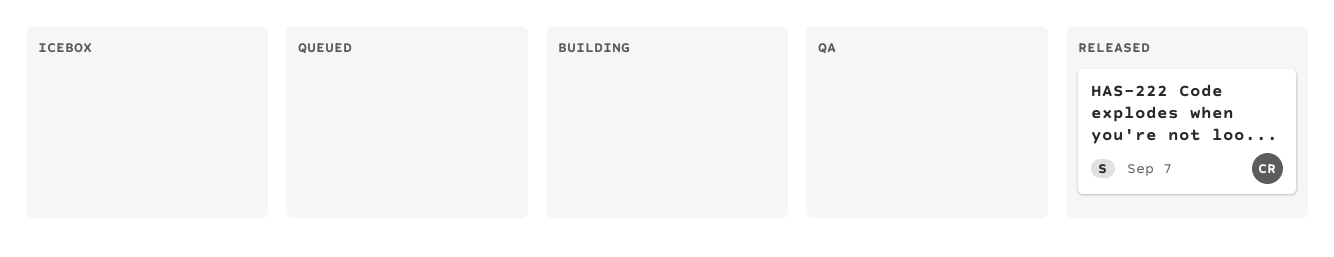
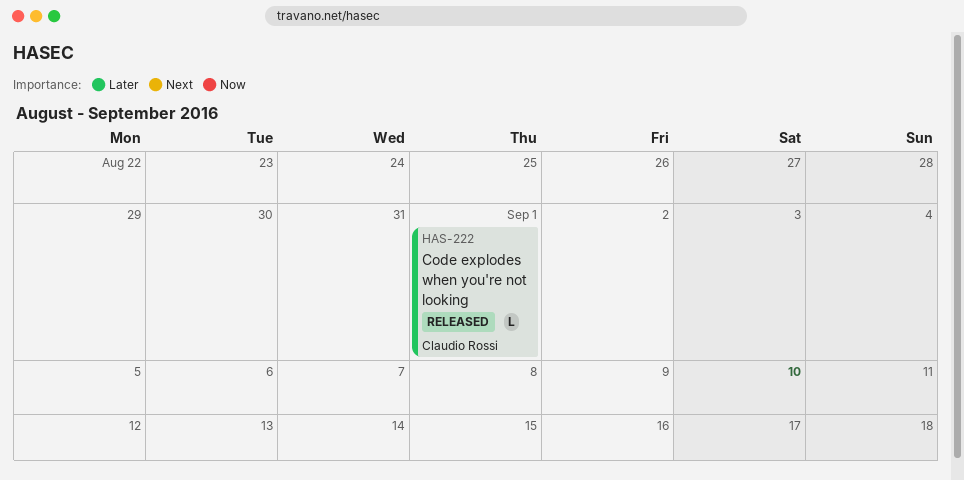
HAS-222, estimate: S -> L
HAS-222, due: Sep 7 -> Sep 1

